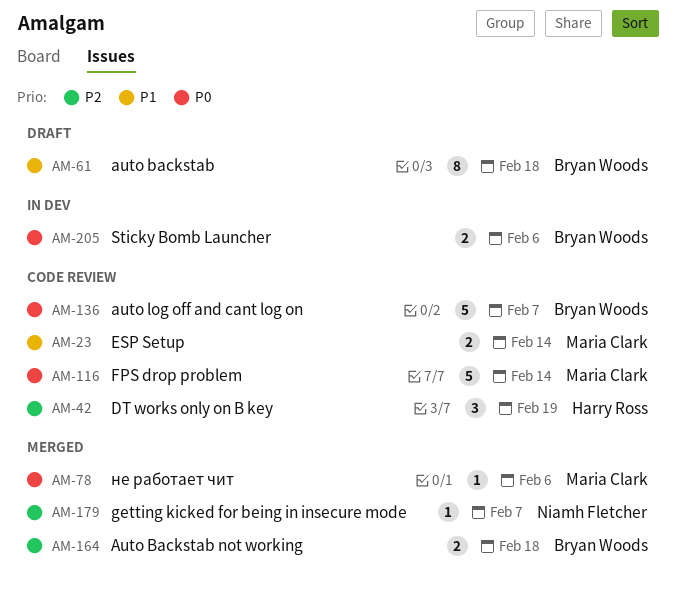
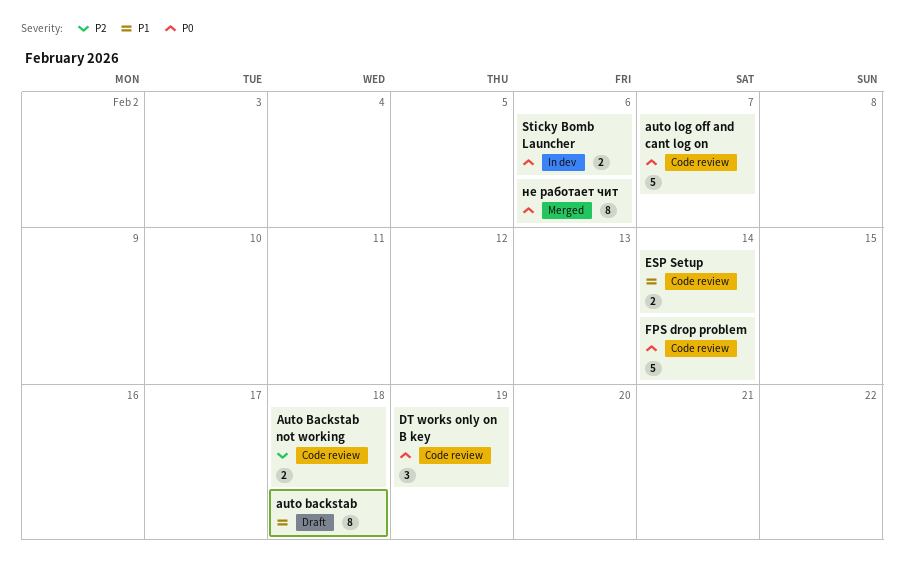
Auto Backstab not working, status: Merged -> Code review
DT works only on B key, priority: P2 -> P0
getting kicked for being in insecure mode: present -> none
не работает чит, estimate: 1 -> 8

